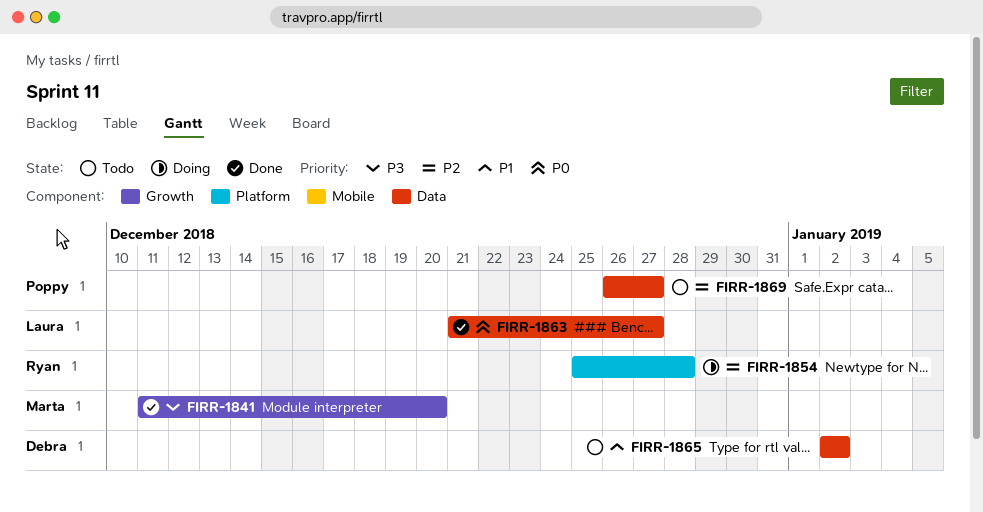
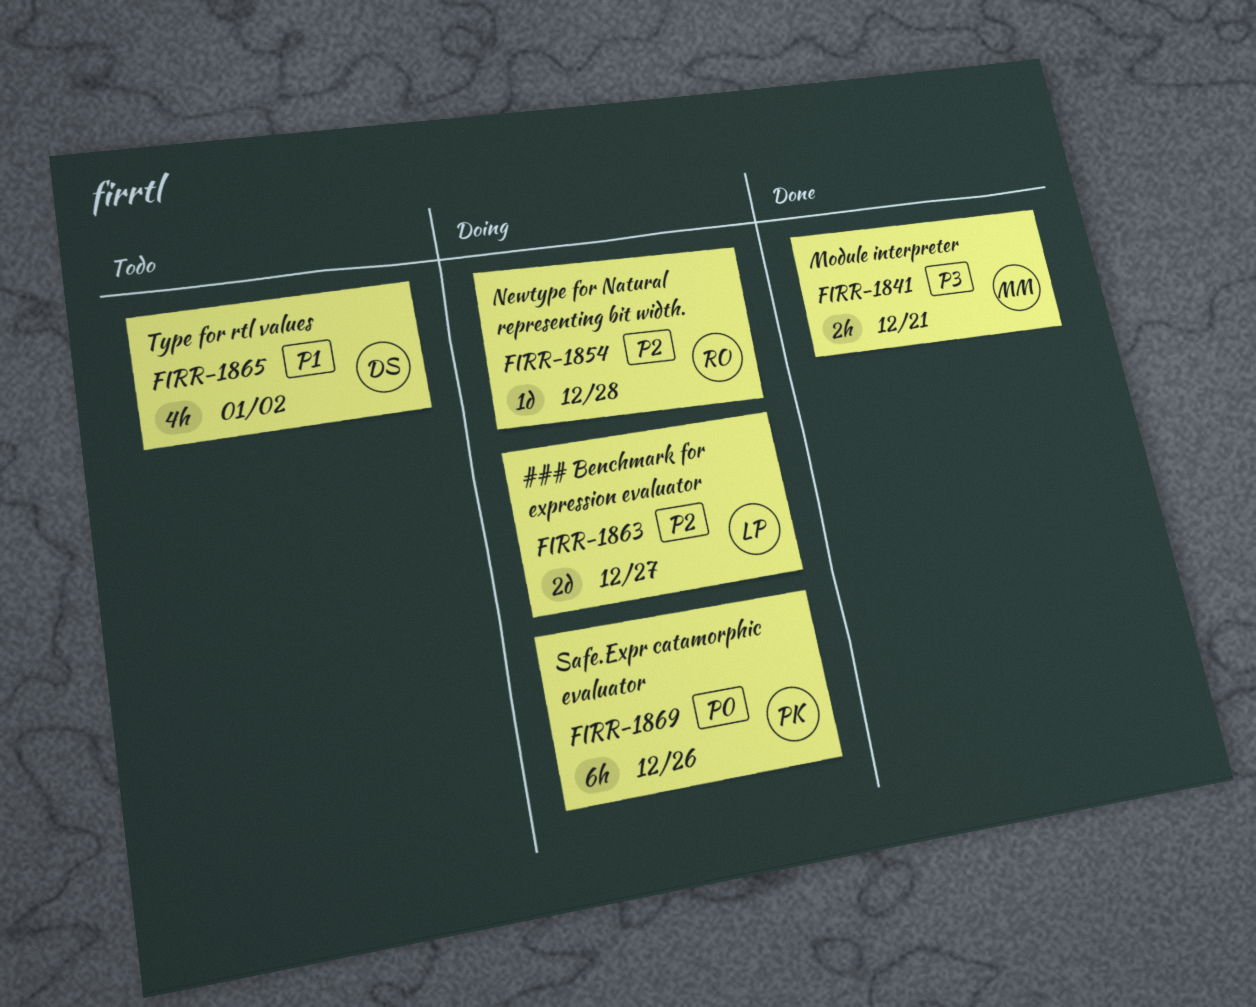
FIRR-1841, due: Dec 20 -> Dec 21
FIRR-1863, status: Done -> Doing
FIRR-1863, priority: P0 -> P2
FIRR-1869, status: Todo -> Doing
FIRR-1869, priority: P2 -> P0
FIRR-1869, due: Dec 27 -> Dec 26

